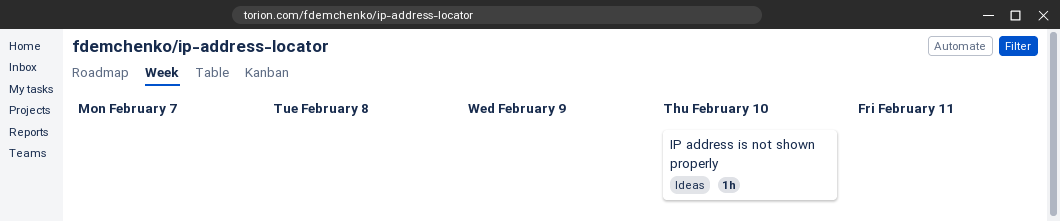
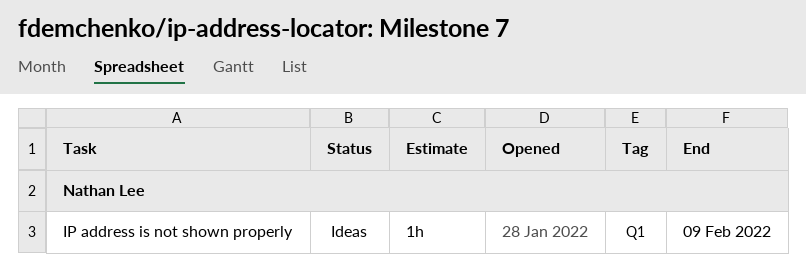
IP address is not shown properly, due: Feb 10 -> Feb 9

